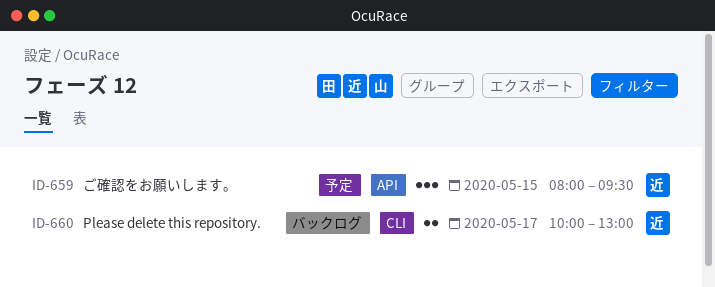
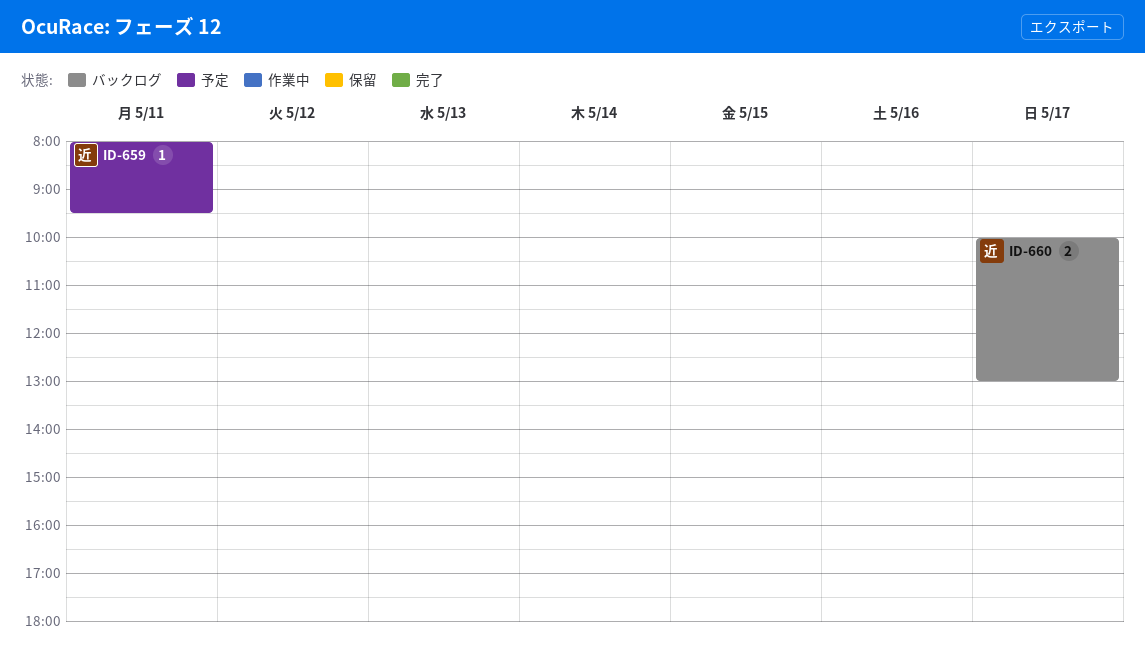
ID-659, estimate: 3 -> 1
ID-659, day: May 15 -> May 11

